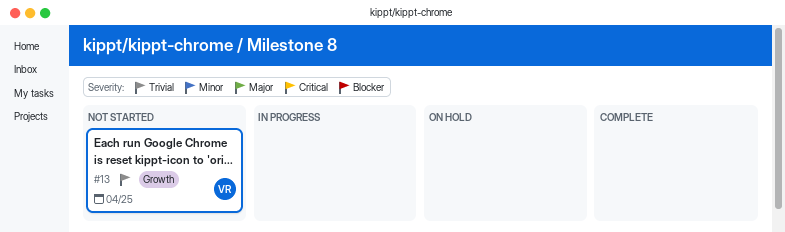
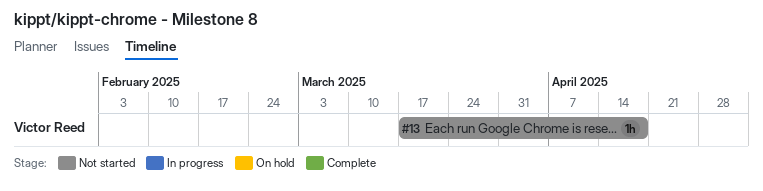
#13, due: Apr 25 -> Apr 18

